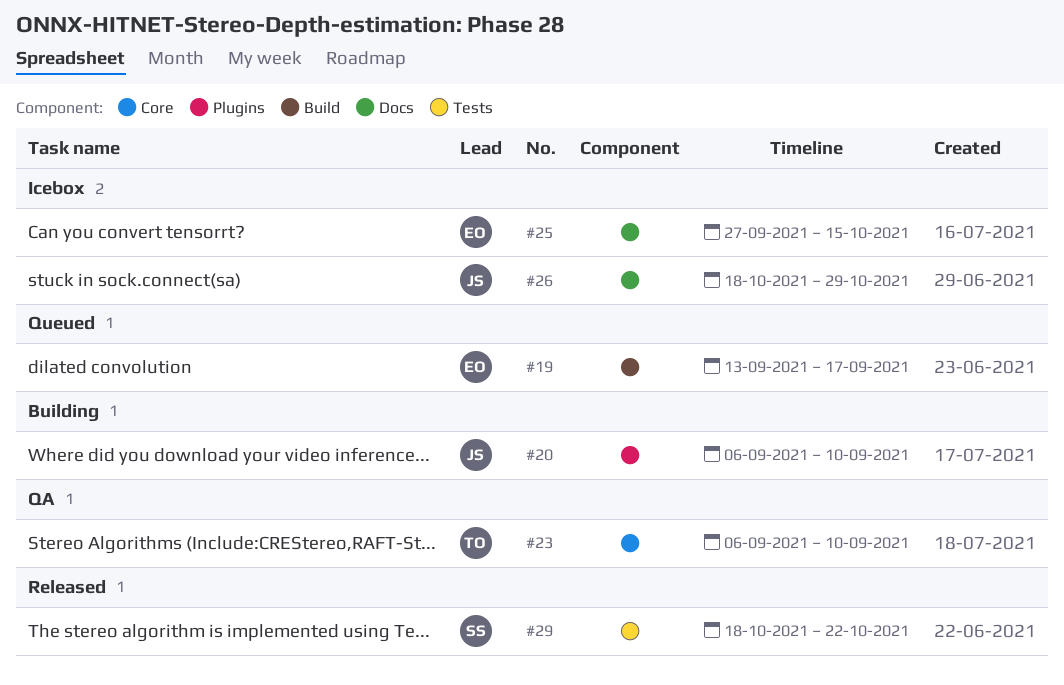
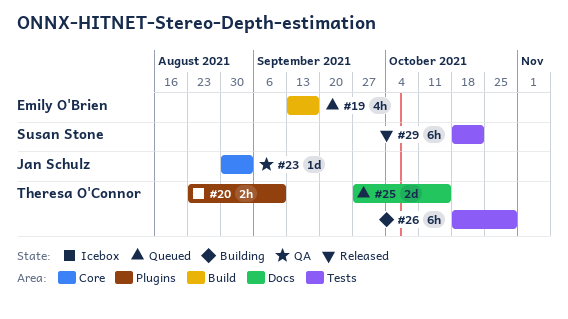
#20, status: Building -> Icebox
#20, owner: Jan Schulz -> Theresa O'Connor
#20, start: Sep 6 -> Aug 23
#23, owner: Theresa O'Connor -> Jan Schulz
#23, start: Sep 6 -> Aug 30
#23, due: Sep 10 -> Sep 3
#25, status: Icebox -> Queued
#25, owner: Emily O'Brien -> Theresa O'Connor
#26, status: Icebox -> Building
#26, owner: Jan Schulz -> Theresa O'Connor
#26, label: Docs -> Tests

